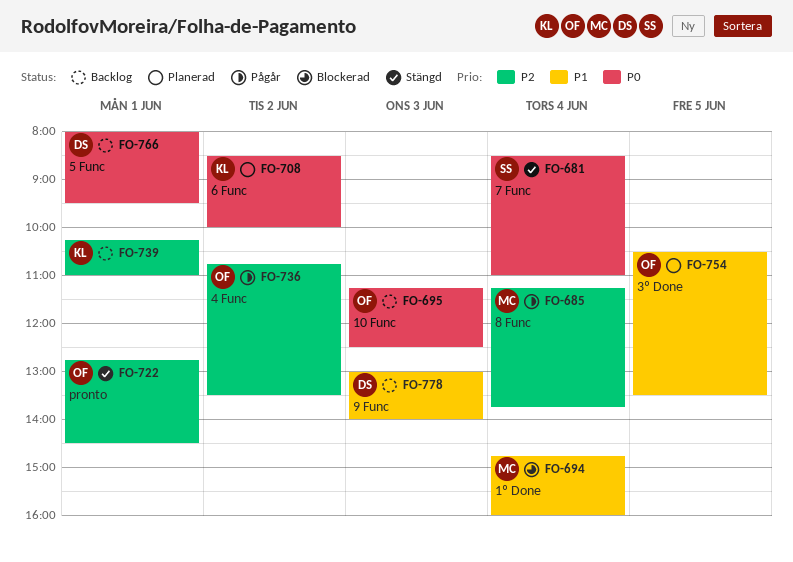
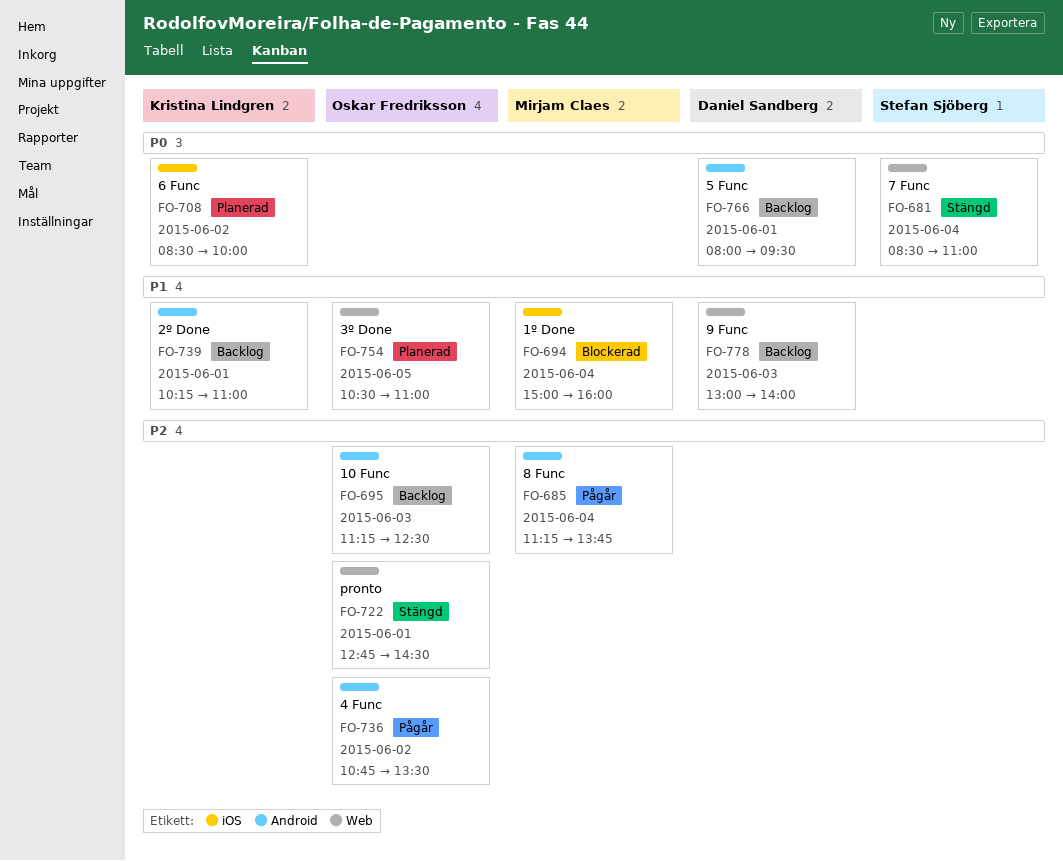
FO-694, begins: 14:45 -> 15:00
FO-695, priority: P0 -> P2
FO-739, priority: P2 -> P1
FO-754, ends: 13:30 -> 11:00

